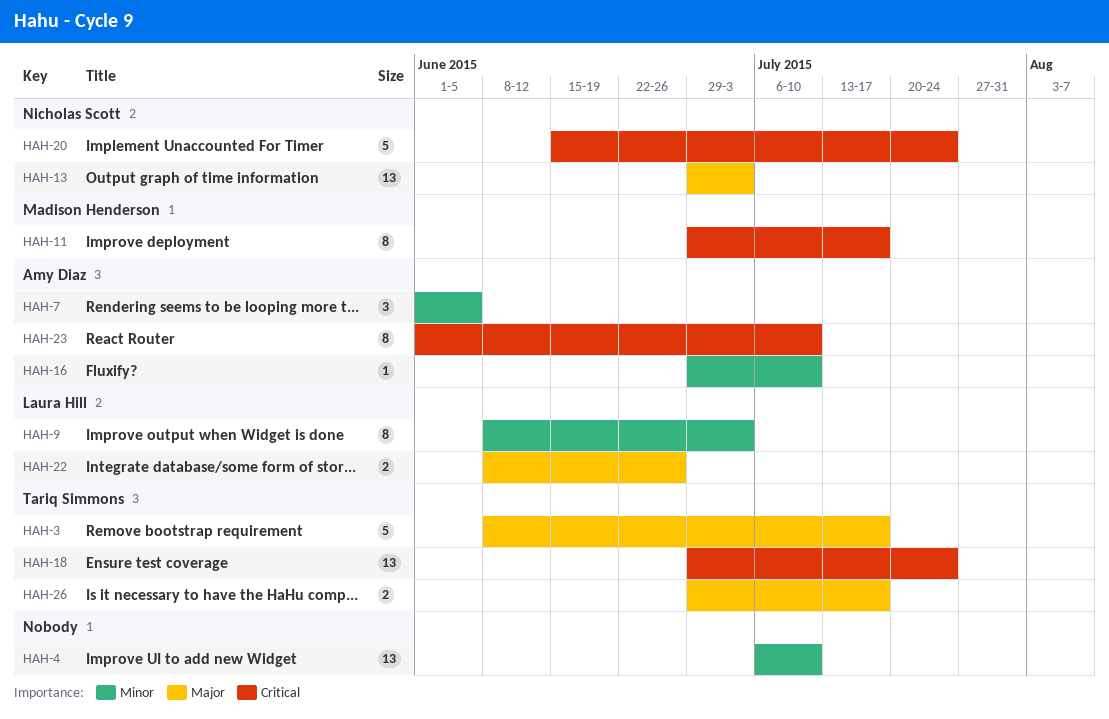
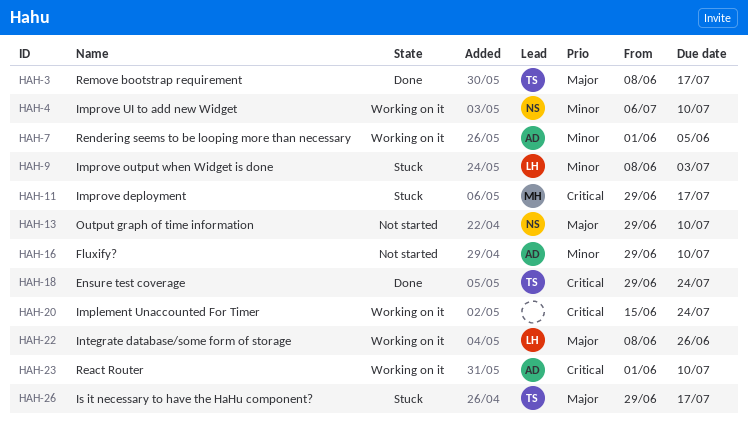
HAH-4, owner: none -> Nicholas Scott
HAH-13, due: Jul 3 -> Jul 10
HAH-20, owner: Nicholas Scott -> none

